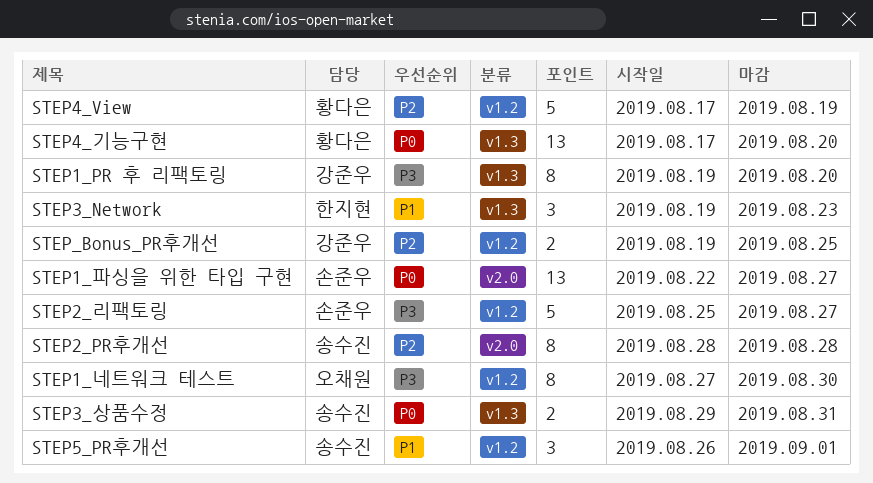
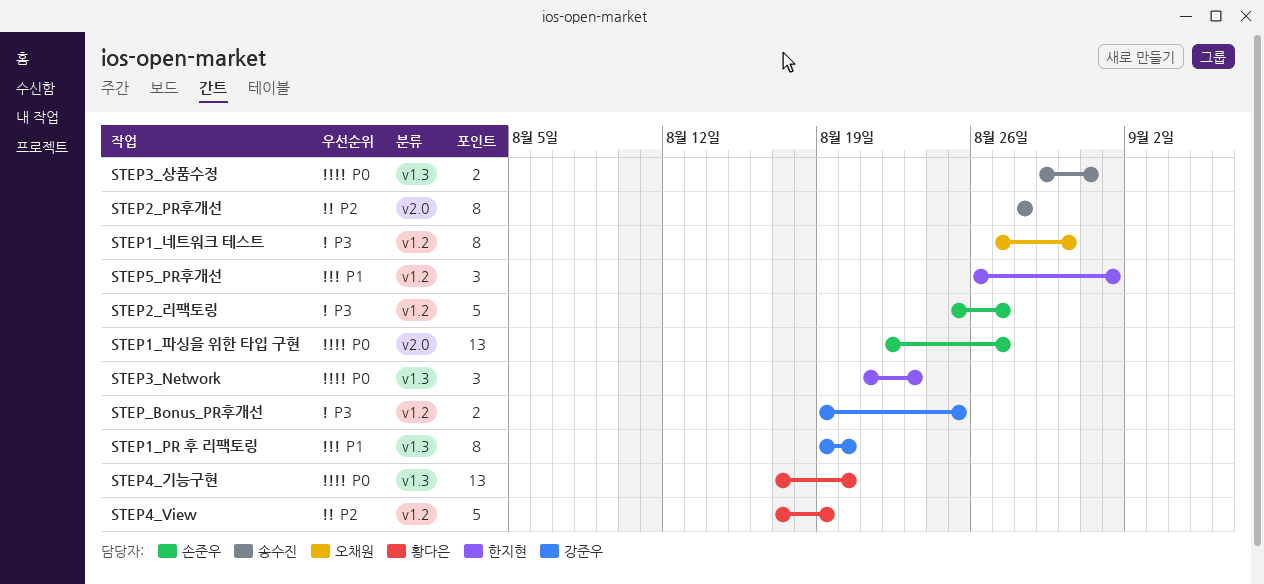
STEP1_PR 후 리팩토링, priority: P3 -> P1
STEP3_Network, priority: P1 -> P0
STEP3_Network, start: Aug 19 -> Aug 21
STEP5_PR후개선, owner: 송수진 -> 한지현
STEP_Bonus_PR후개선, priority: P2 -> P3

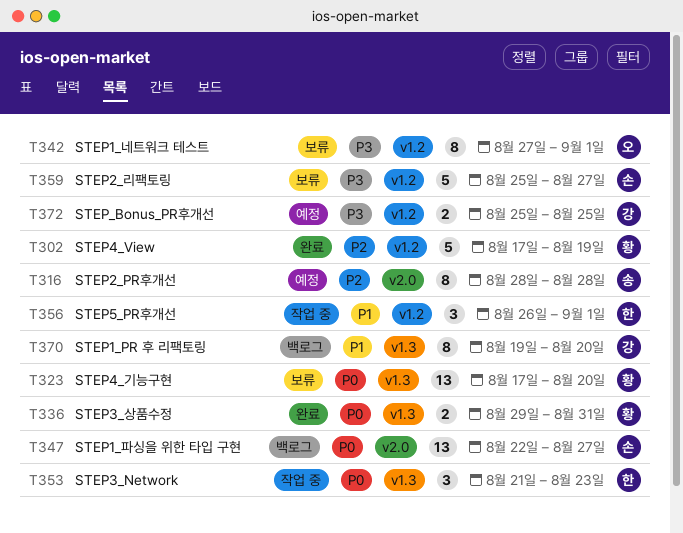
STEP1_네트워크 테스트, due: Aug 30 -> Sep 1
STEP3_상품수정, owner: 송수진 -> 황다은
STEP_Bonus_PR후개선, start: Aug 19 -> Aug 25

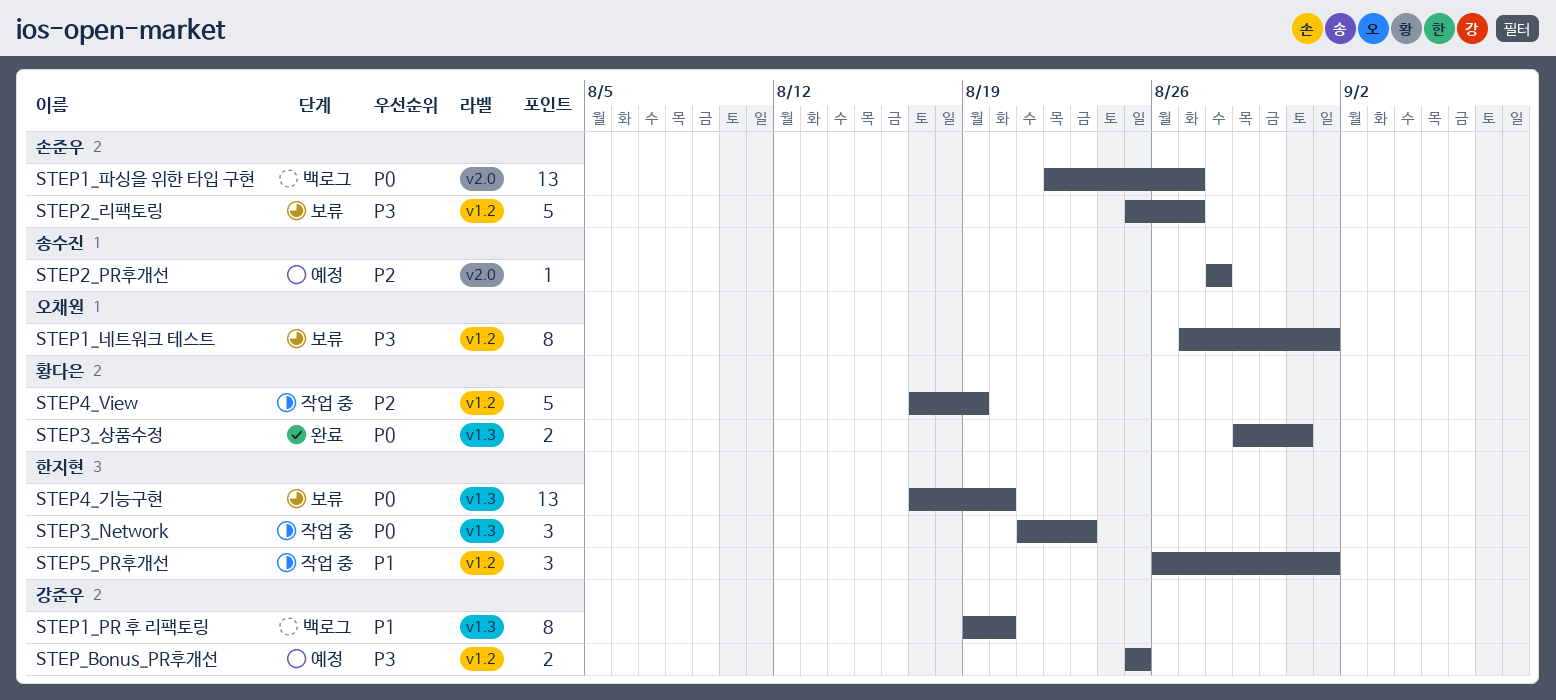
STEP2_PR후개선, estimate: 8 -> 1
STEP4_View, status: 완료 -> 작업 중
STEP4_기능구현, owner: 황다은 -> 한지현

